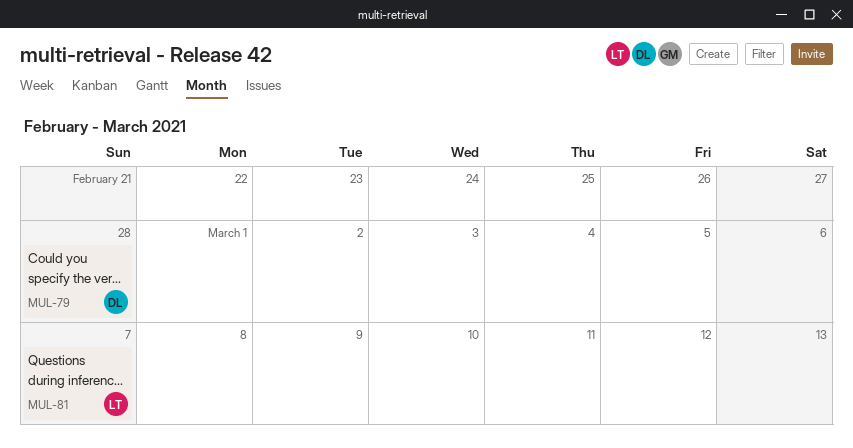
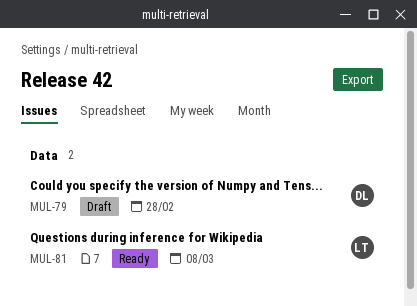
MUL-81, due: Mar 7 -> Mar 8

